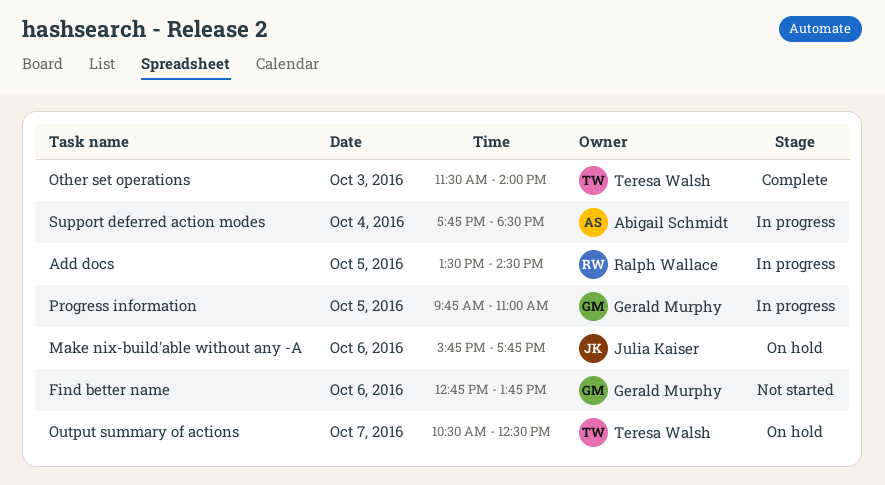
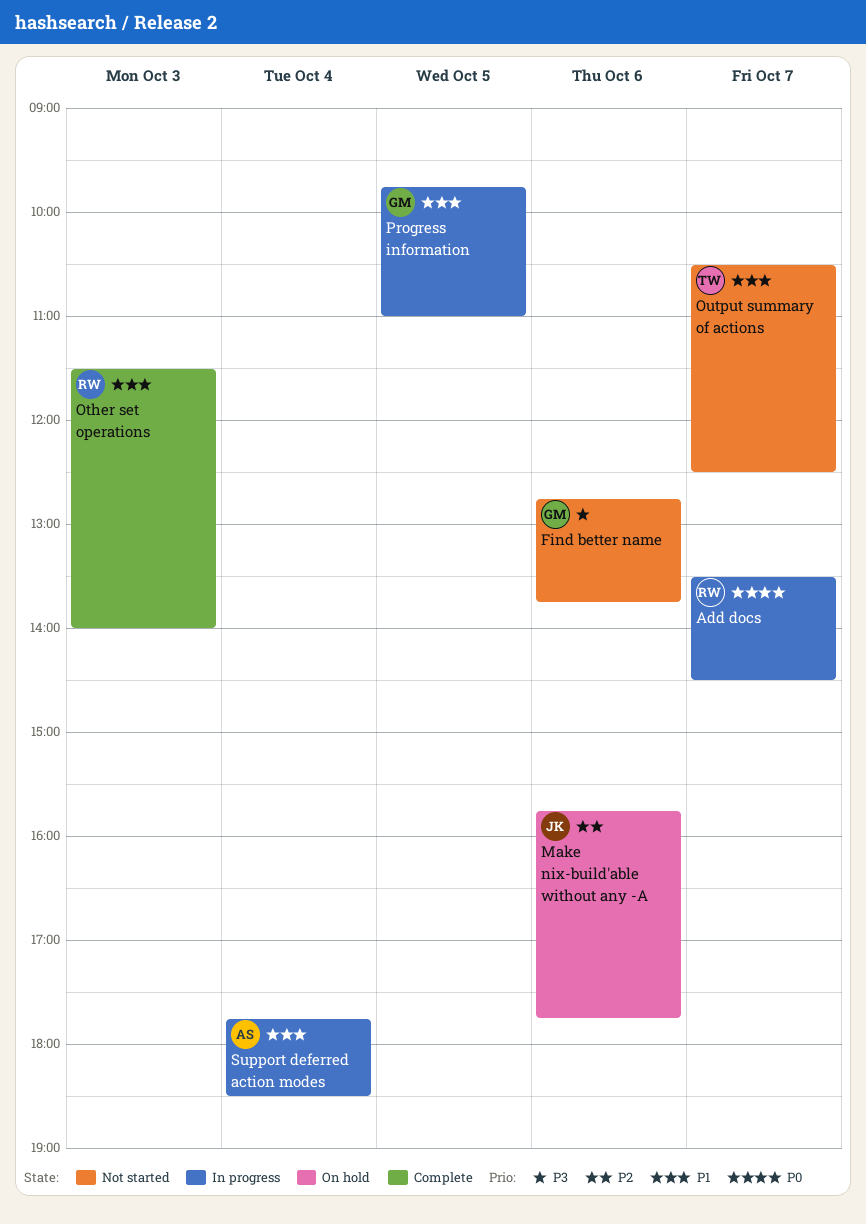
Add docs, day: Oct 5 -> Oct 7
Other set operations, owner: Teresa Walsh -> Ralph Wallace
Output summary of actions, status: On hold -> Not started

